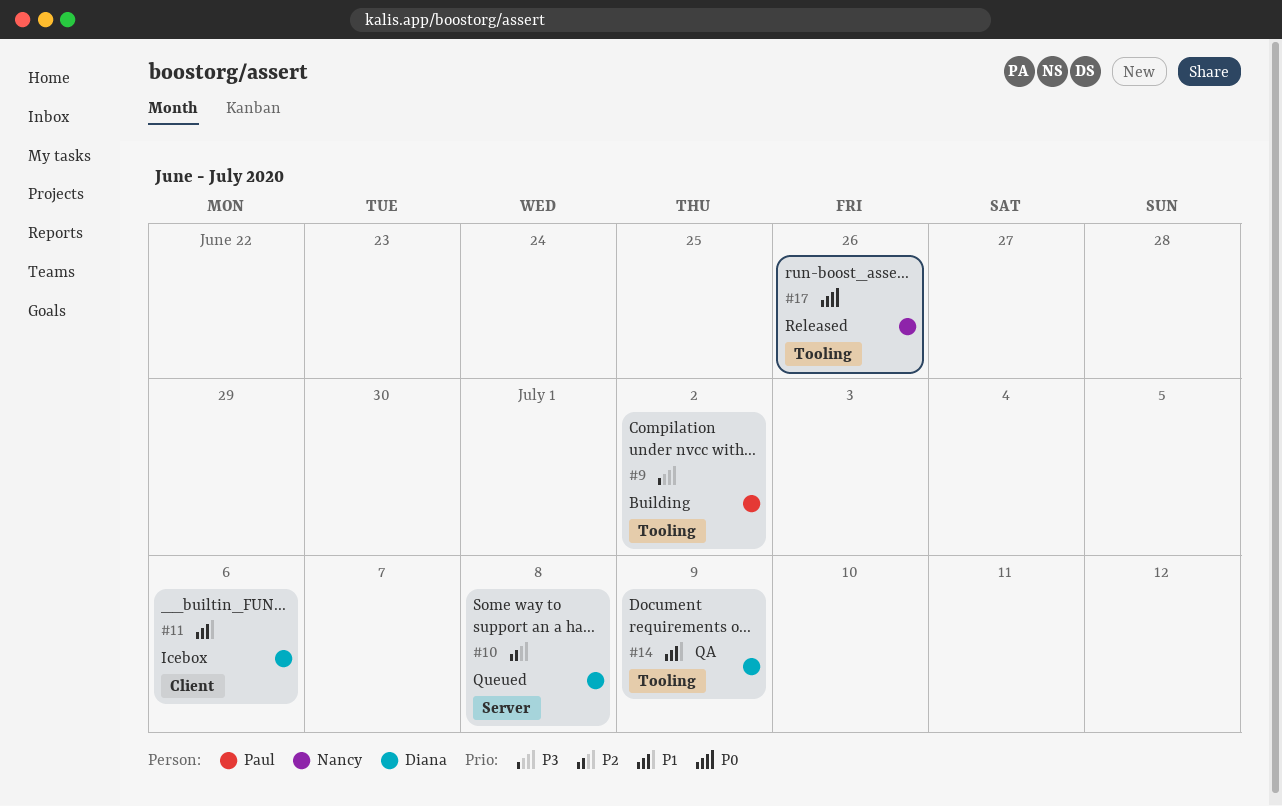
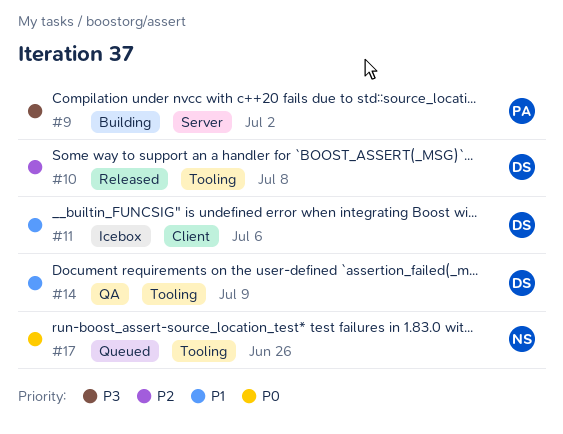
#9, label: Tooling -> Server
#10, status: Queued -> Released
#10, label: Server -> Tooling
#17, status: Released -> Queued

